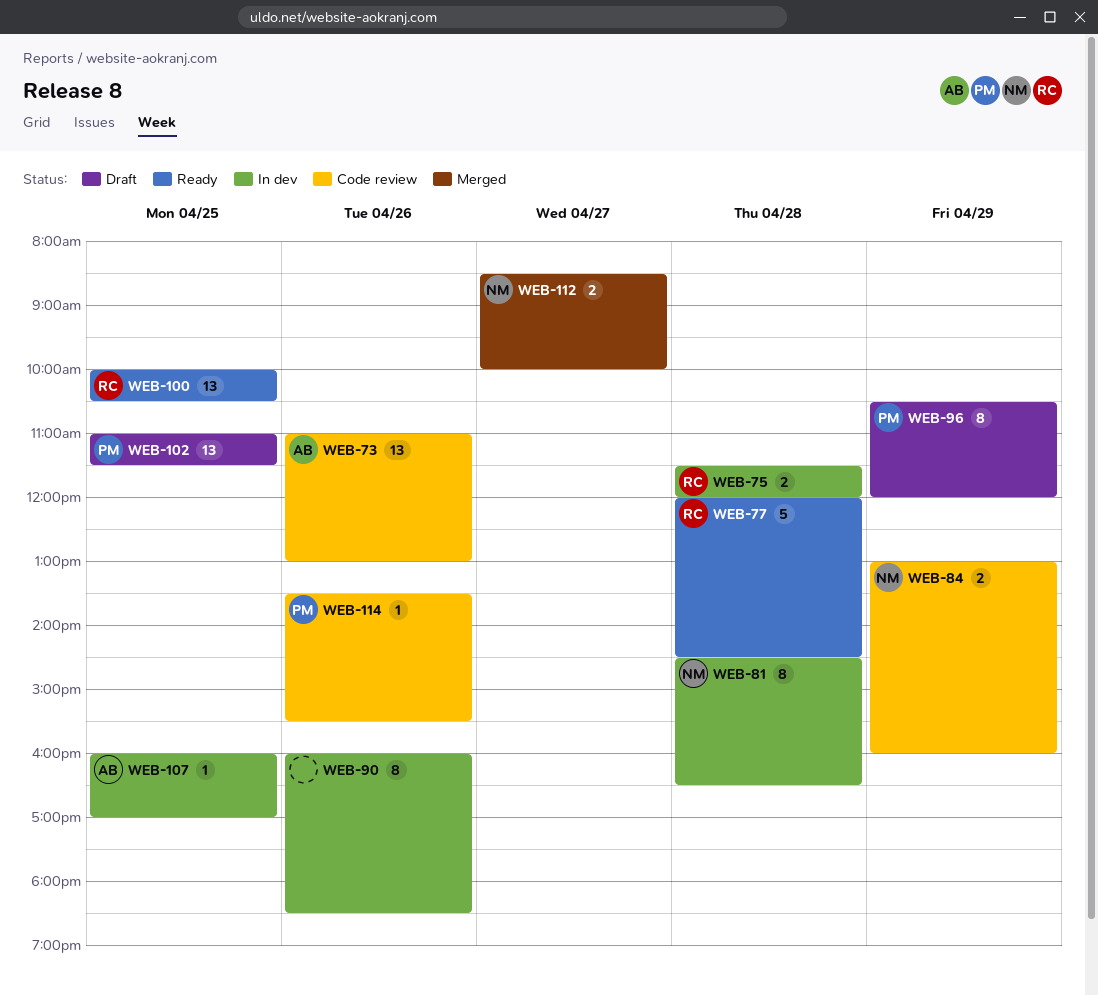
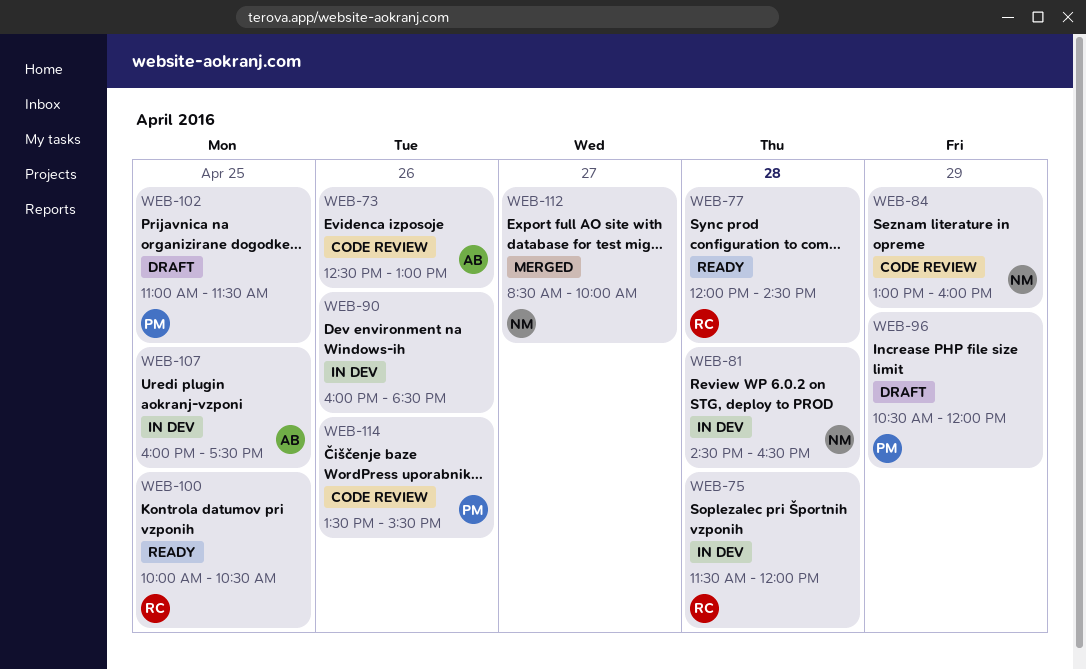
WEB-73, begins: 11:00 -> 12:30
WEB-107, ends: 17:00 -> 17:30

